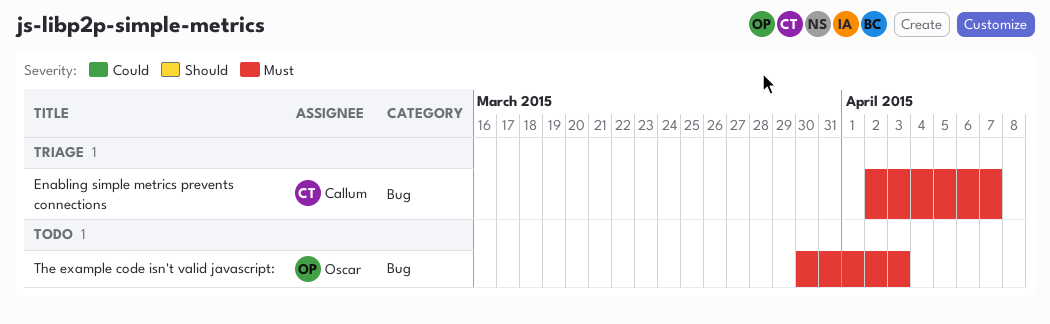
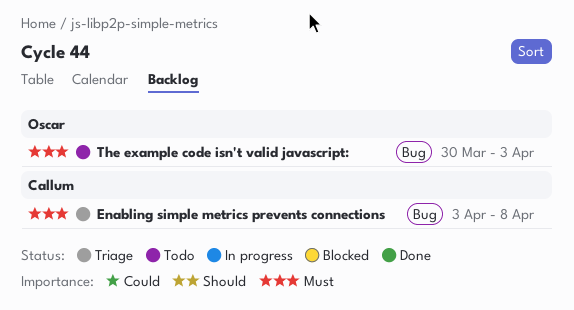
Enabling simple metrics prevents connections, start: Apr 2 -> Apr 3
Enabling simple metrics prevents connections, due: Apr 7 -> Apr 8

